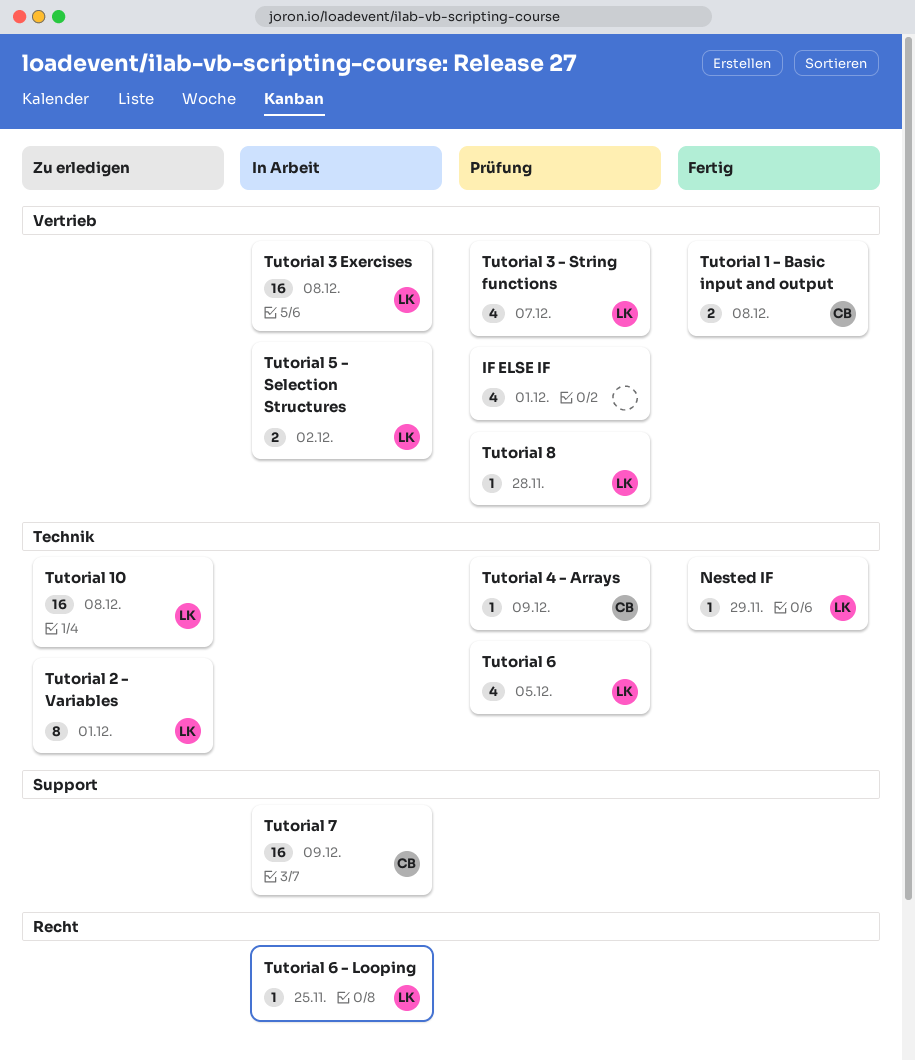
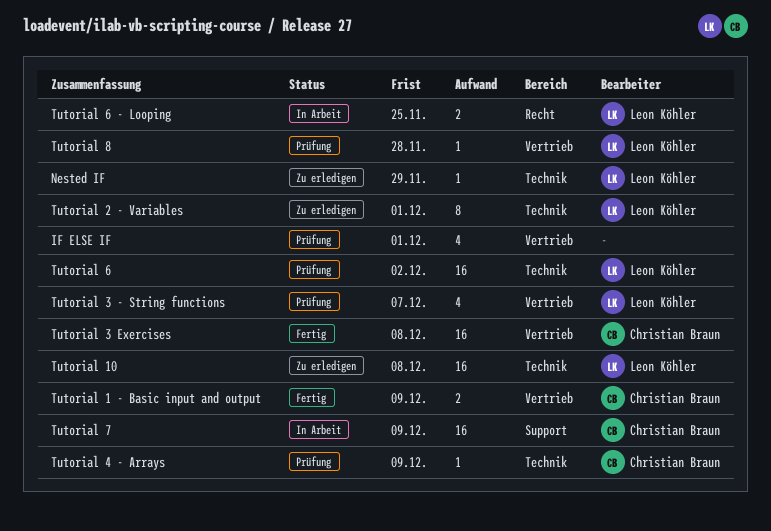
Nested IF, status: Fertig -> Zu erledigen
Tutorial 1 - Basic input and output, due: Dec 8 -> Dec 9
Tutorial 3 Exercises, status: In Arbeit -> Fertig
Tutorial 3 Exercises, owner: Leon Köhler -> Christian Braun
Tutorial 5 - Selection Structures: present -> none
Tutorial 6, estimate: 4 -> 16
Tutorial 6, due: Dec 5 -> Dec 2
Tutorial 6 - Looping, estimate: 1 -> 2

